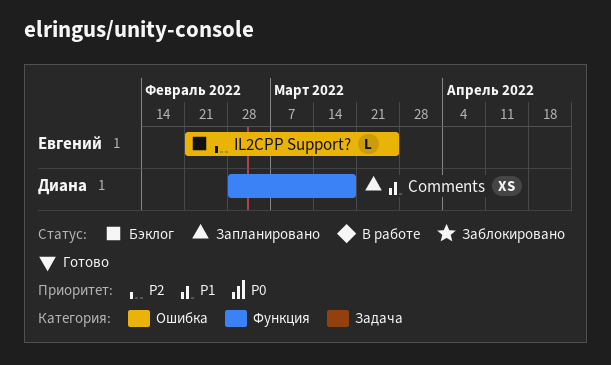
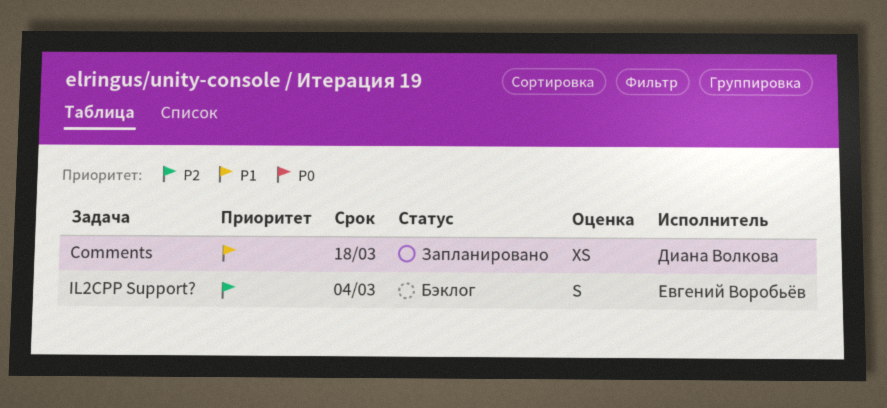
IL2CPP Support?, estimate: L -> S
IL2CPP Support?, due: Mar 25 -> Mar 4

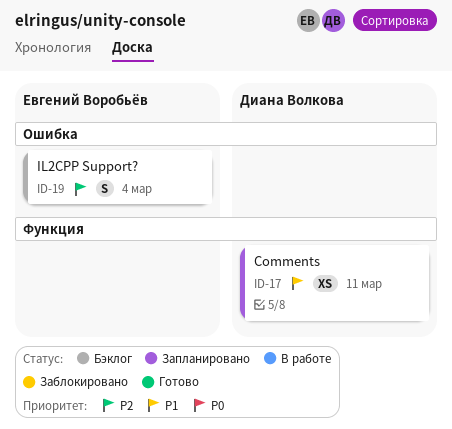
Comments, due: Mar 18 -> Mar 11

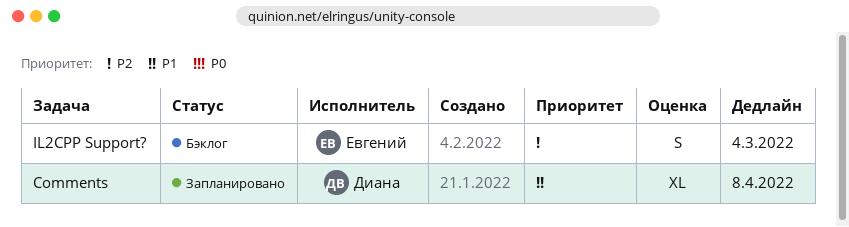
Comments, estimate: XS -> XL
Comments, due: Mar 11 -> Apr 8

